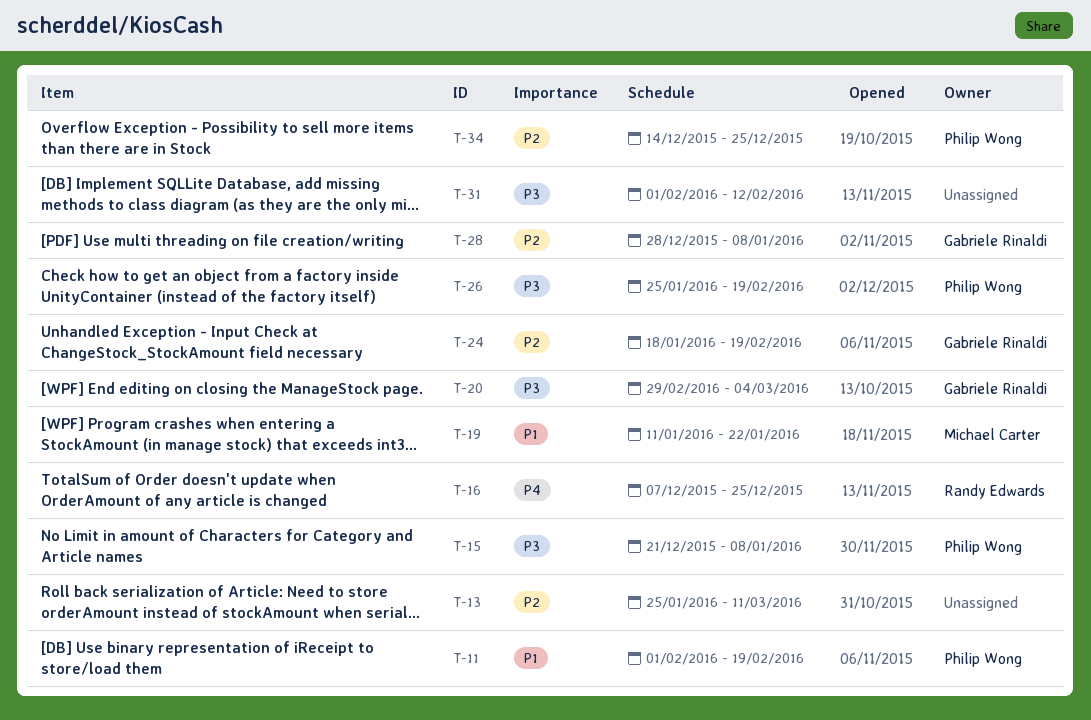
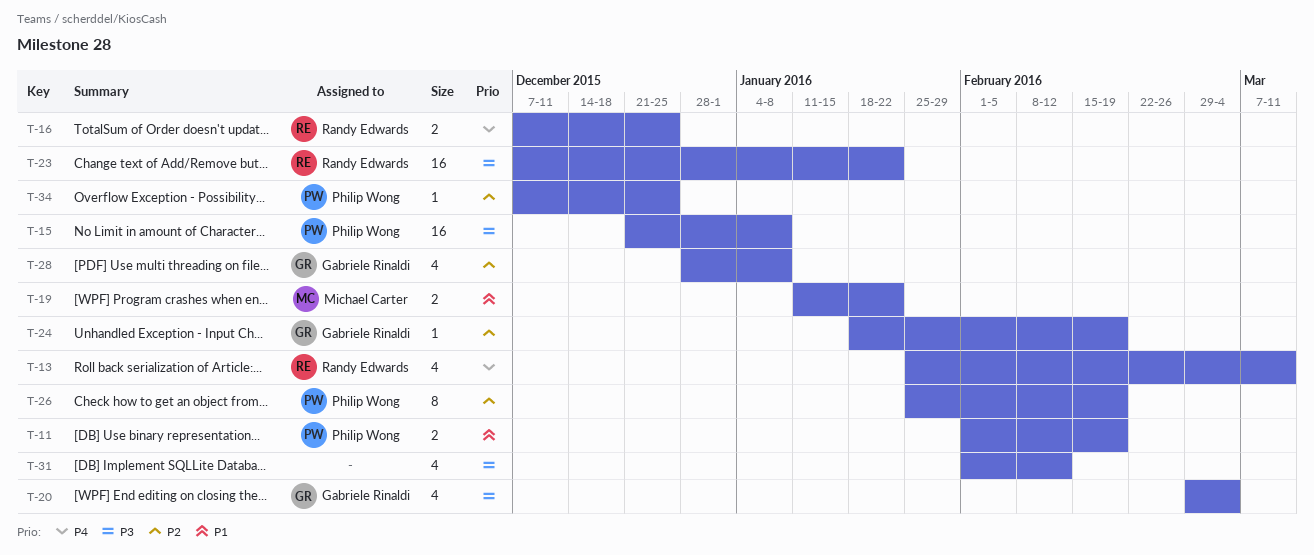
T-13, owner: none -> Randy Edwards
T-13, priority: P2 -> P4
T-23: none -> present
T-26, priority: P3 -> P2
T-34, start: Dec 14 -> Dec 7

